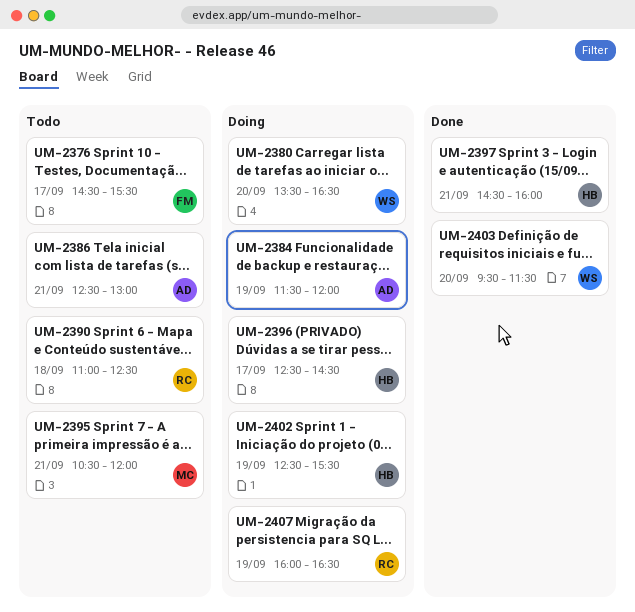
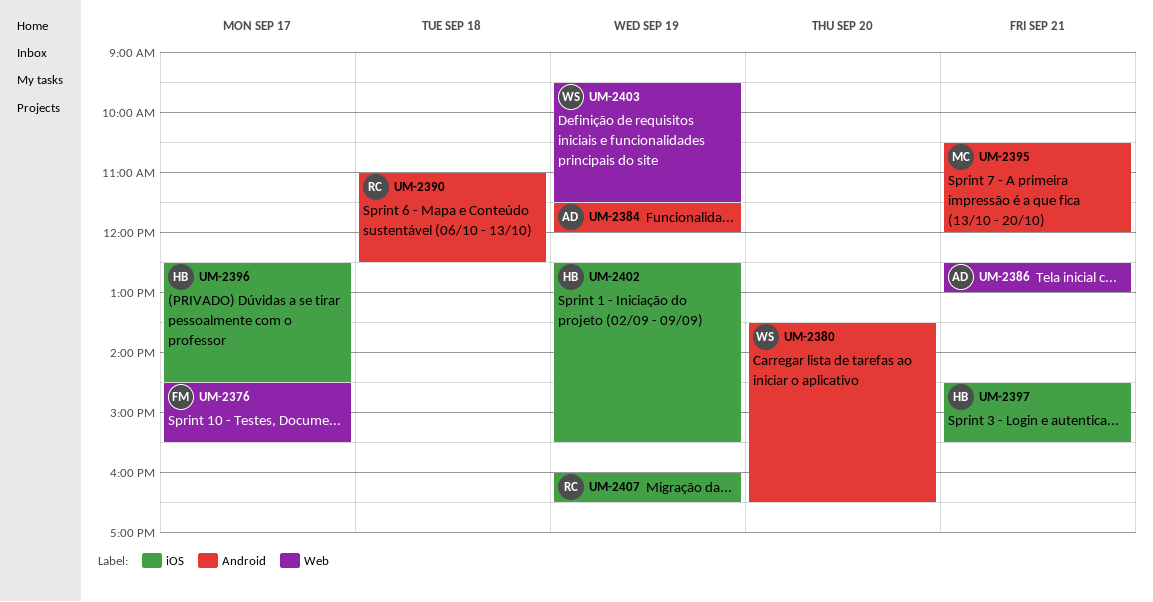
UM-2397, ends: 16:00 -> 15:30
UM-2403, day: Sep 20 -> Sep 19

